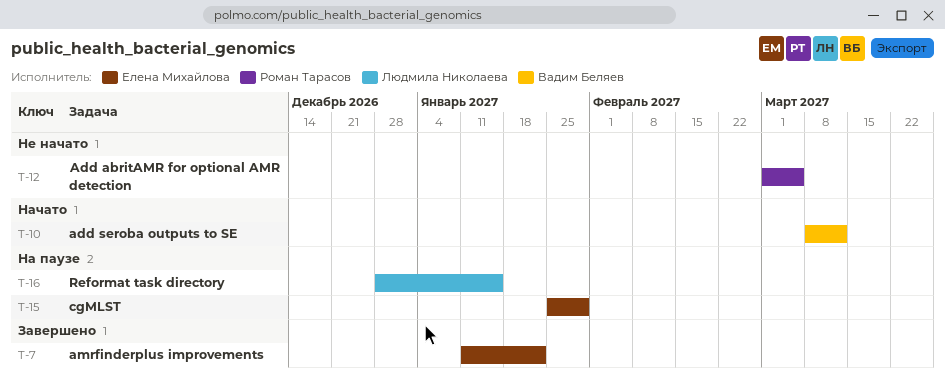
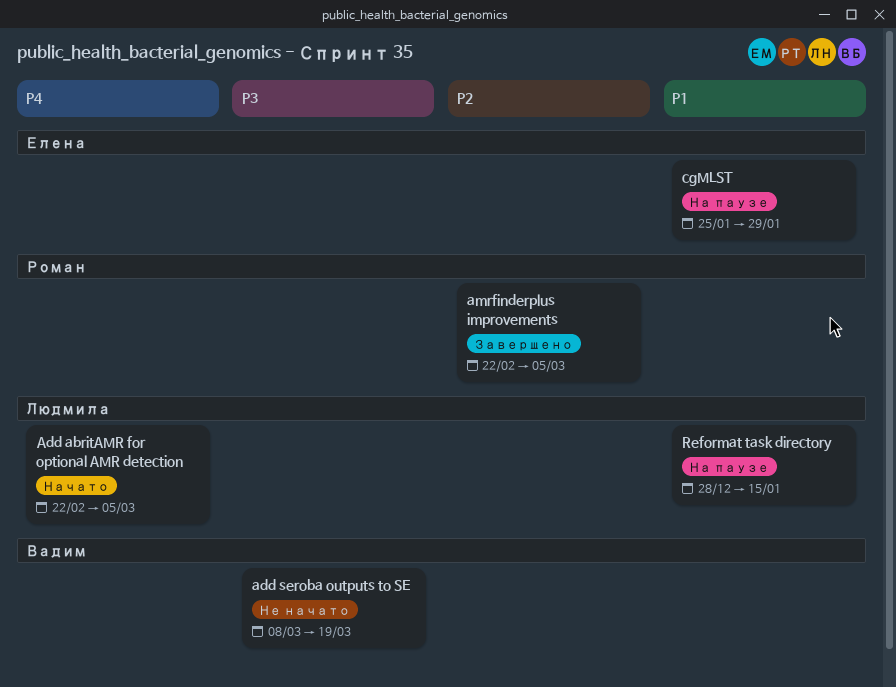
Add abritAMR for optional AMR detection, status: Не начато -> Начато
Add abritAMR for optional AMR detection, owner: Роман Тарасов -> Людмила Николаева
Add abritAMR for optional AMR detection, start: Mar 1 -> Feb 22
add seroba outputs to SE, status: Начато -> Не начато
add seroba outputs to SE, due: Mar 12 -> Mar 19
amrfinderplus improvements, owner: Елена Михайлова -> Роман Тарасов
amrfinderplus improvements, start: Jan 11 -> Feb 22
amrfinderplus improvements, due: Jan 22 -> Mar 5

